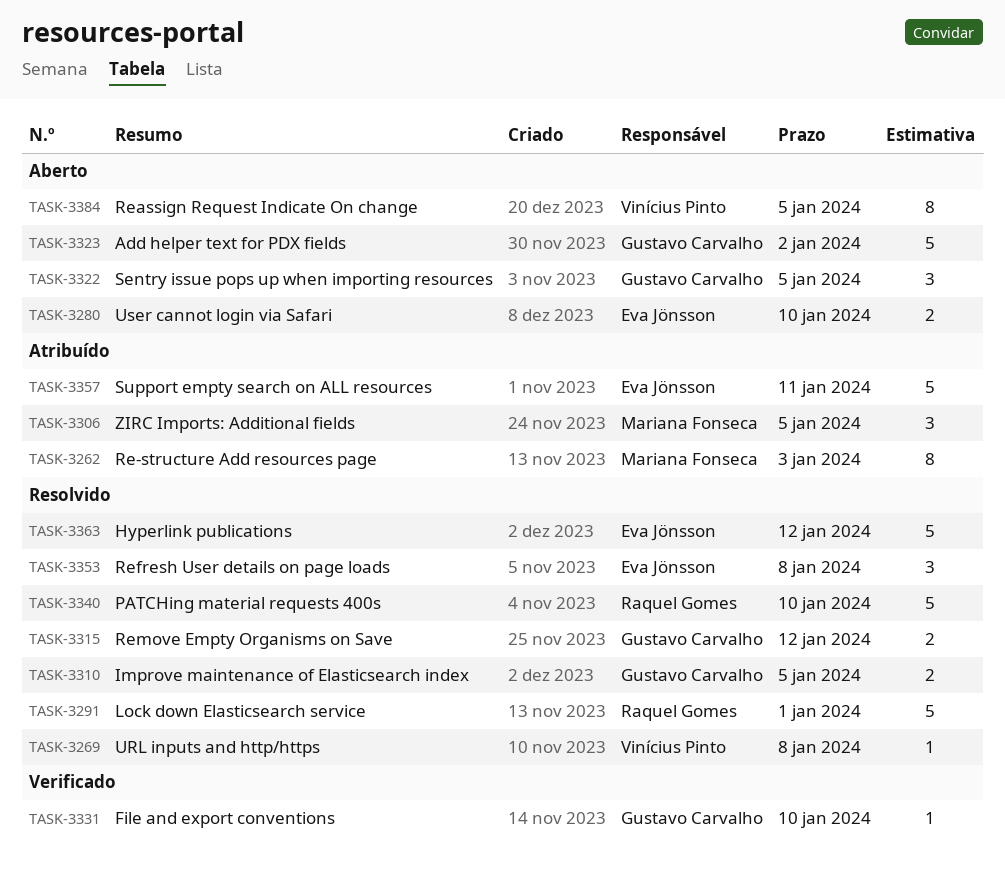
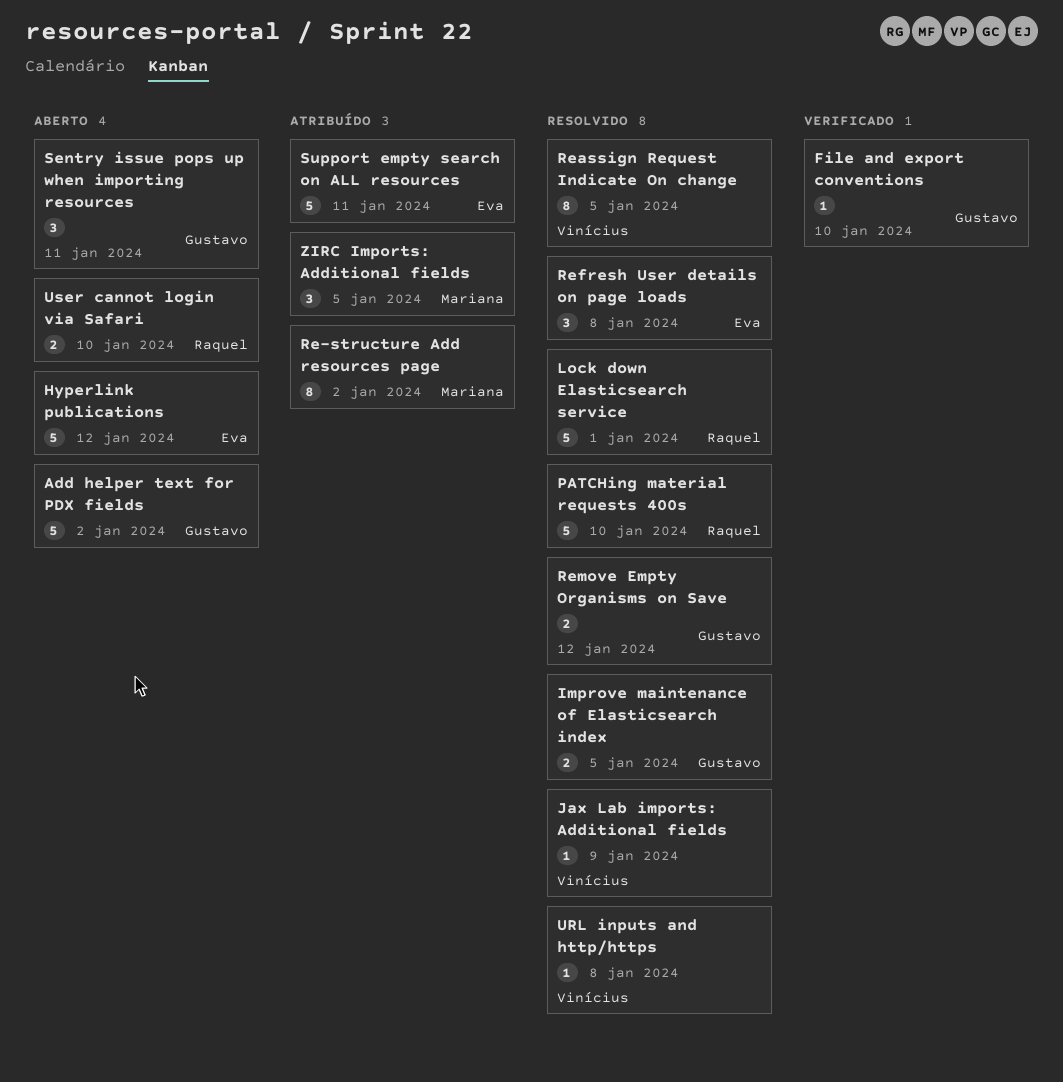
Hyperlink publications, status: Resolvido -> Aberto
Jax Lab imports: Additional fields: none -> present
Re-structure Add resources page, due: Jan 3 -> Jan 2
Reassign Request Indicate On change, status: Aberto -> Resolvido
Sentry issue pops up when importing resources, due: Jan 5 -> Jan 11
User cannot login via Safari, owner: Eva Jönsson -> Raquel Gomes

